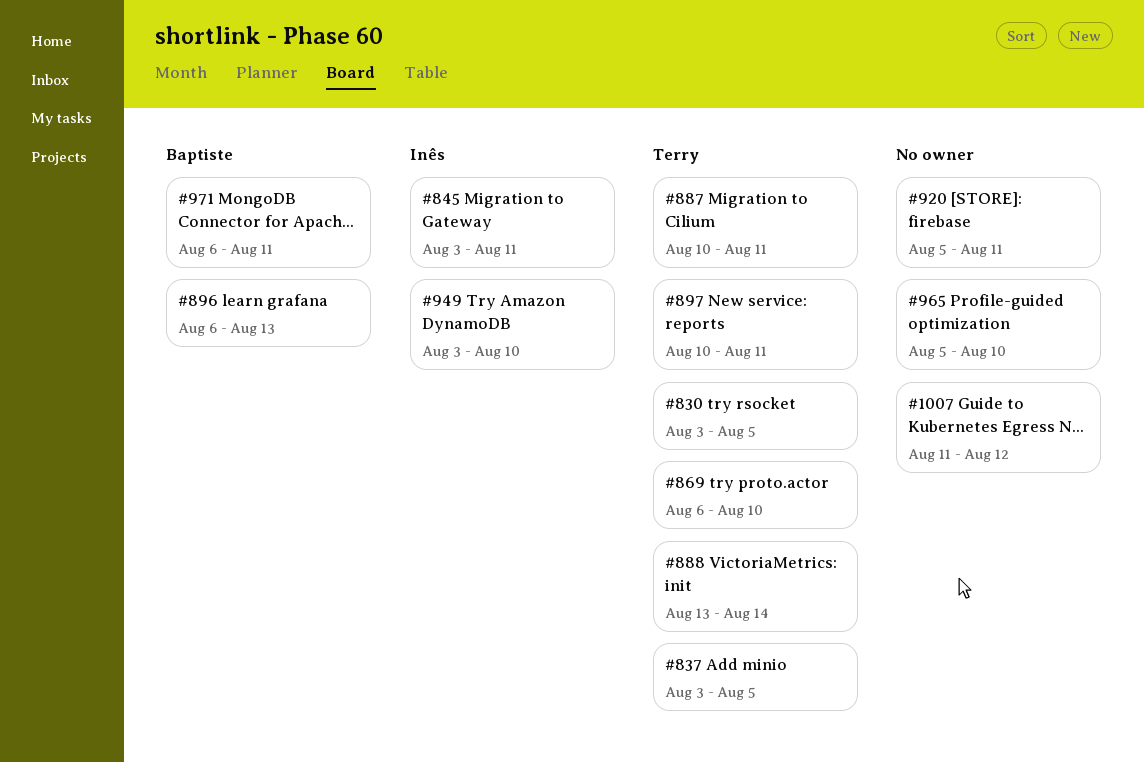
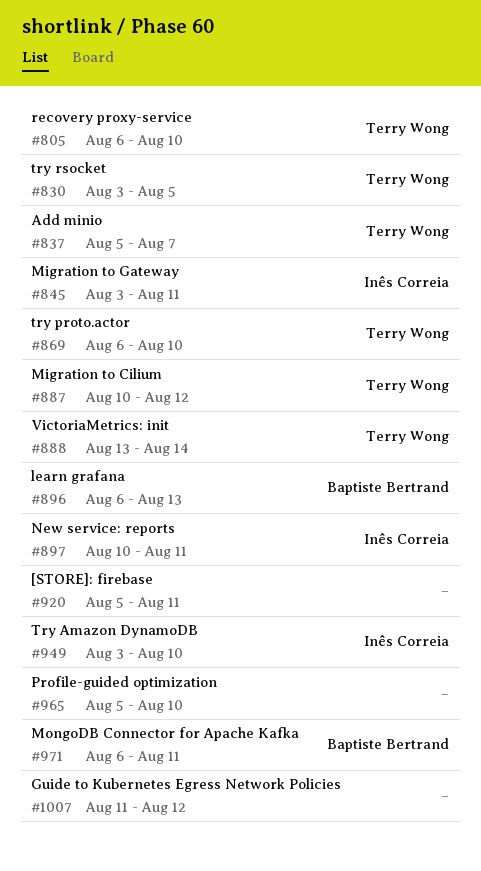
#805: none -> present
#837, start: Aug 3 -> Aug 5
#837, due: Aug 5 -> Aug 7
#887, due: Aug 11 -> Aug 12
#897, owner: Terry Wong -> Inês Correia

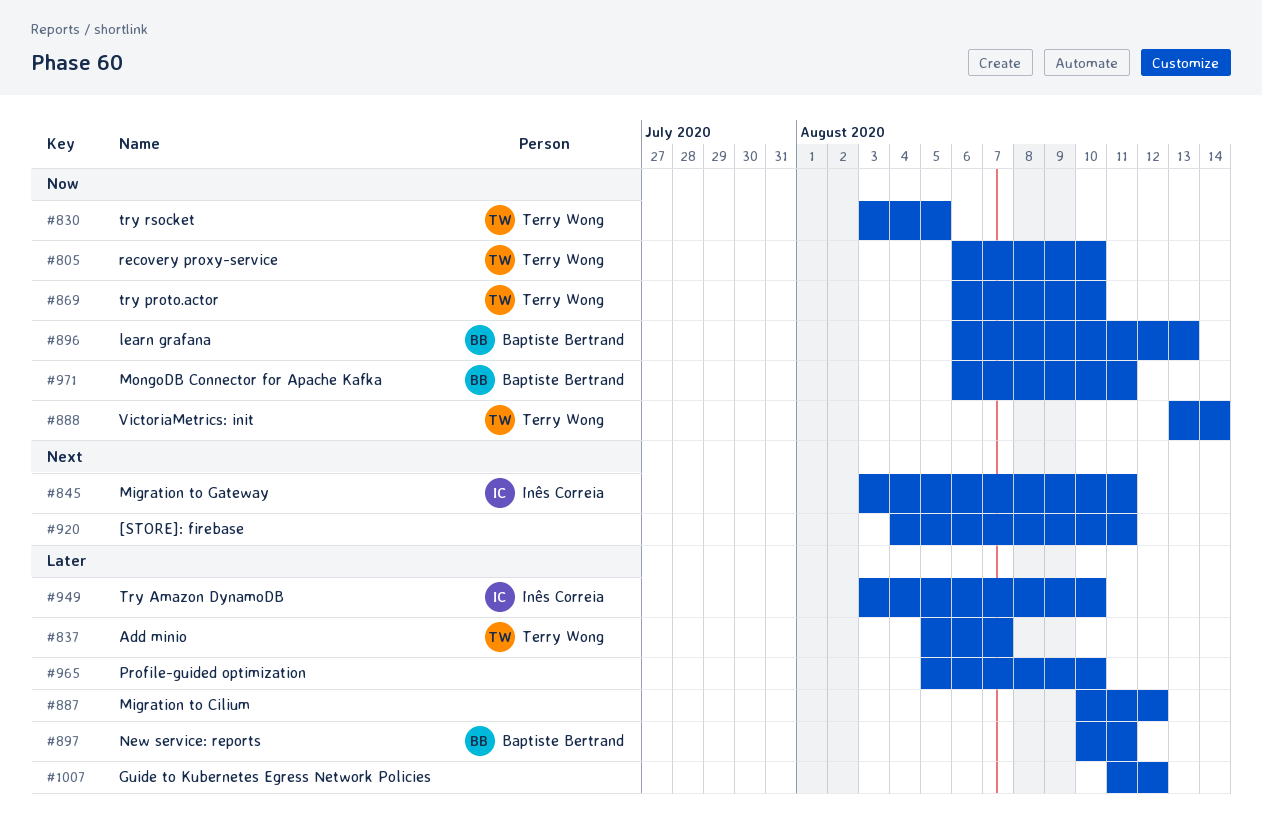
#887, owner: Terry Wong -> none
#897, owner: Inês Correia -> Baptiste Bertrand
#920, start: Aug 5 -> Aug 4

